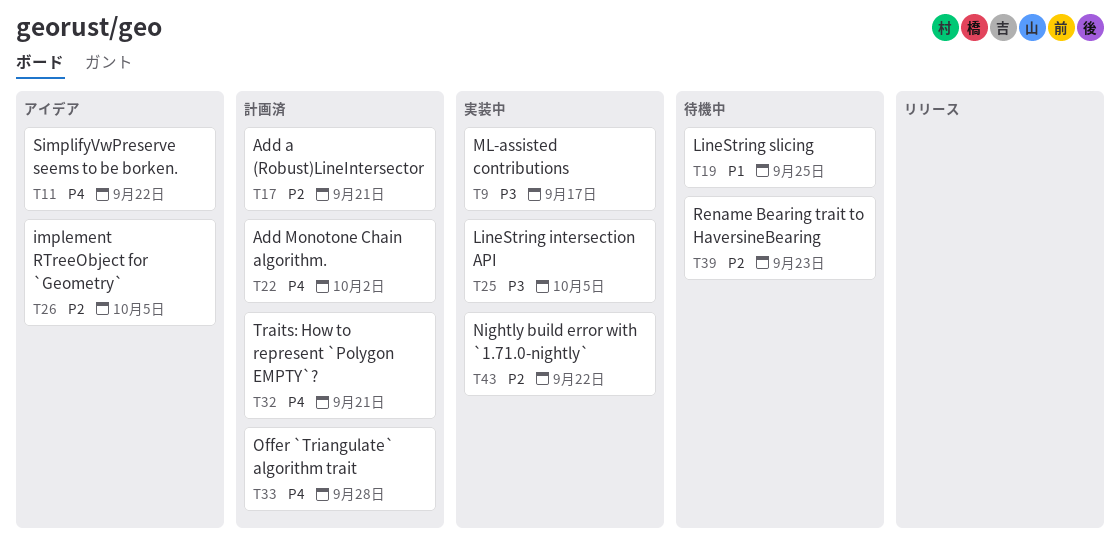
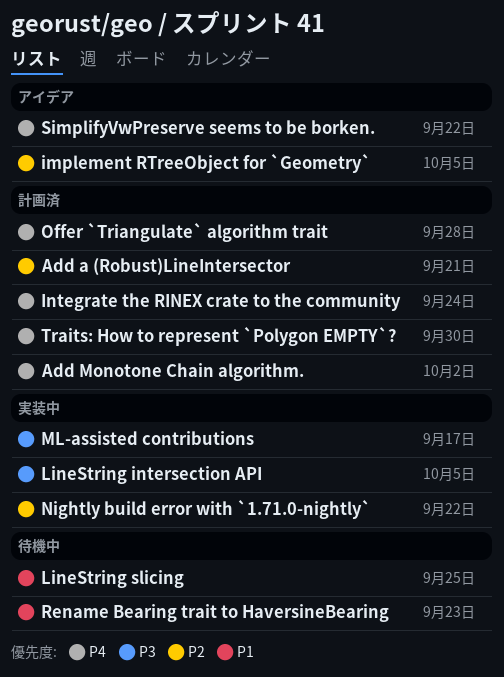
Integrate the RINEX crate to the community: none -> present
Rename Bearing trait to HaversineBearing, priority: P2 -> P1
Traits: How to represent `Polygon EMPTY`?, due: Sep 21 -> Sep 30

